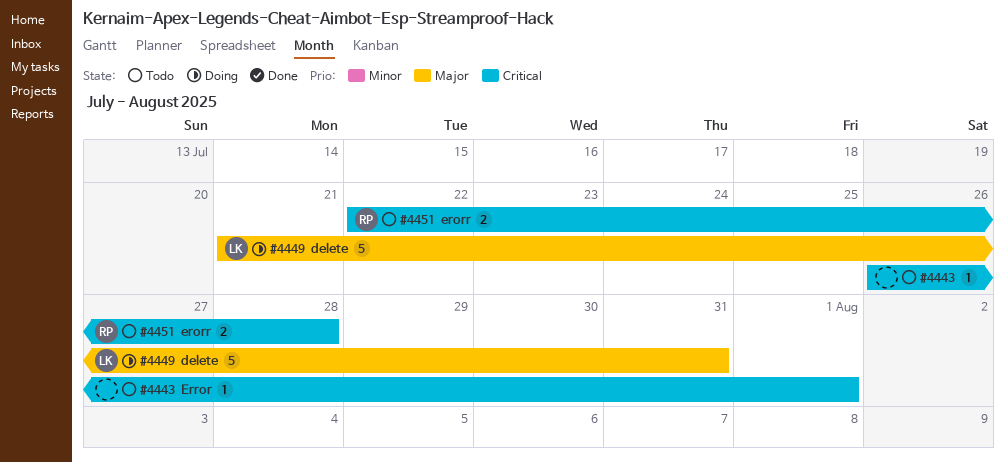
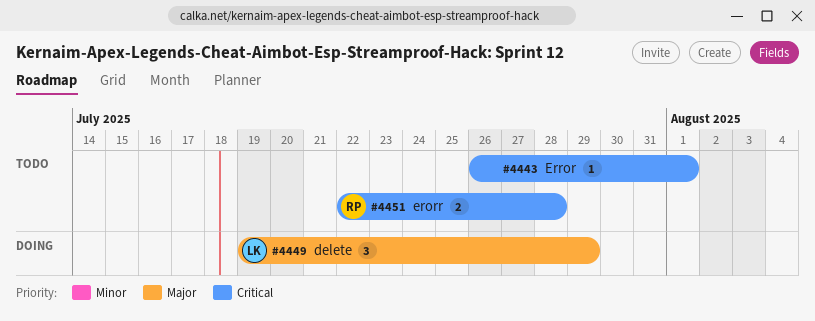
#4449, estimate: 5 -> 3
#4449, start: Jul 21 -> Jul 19
#4449, due: Jul 31 -> Jul 29

